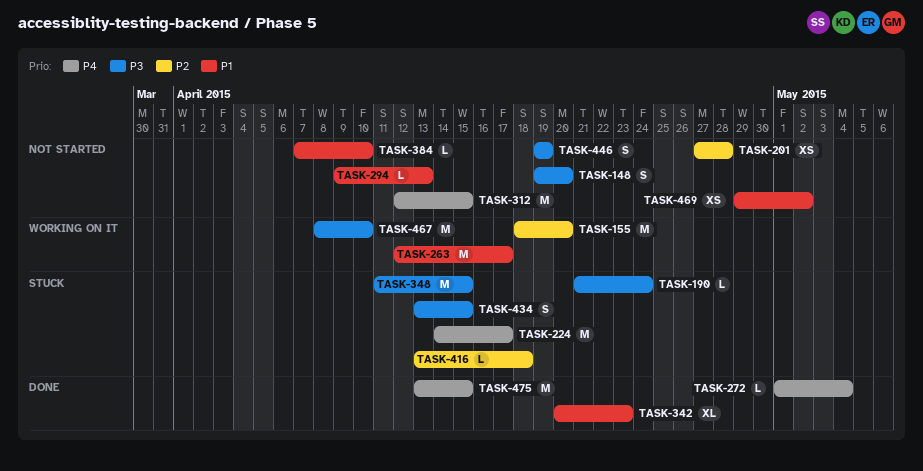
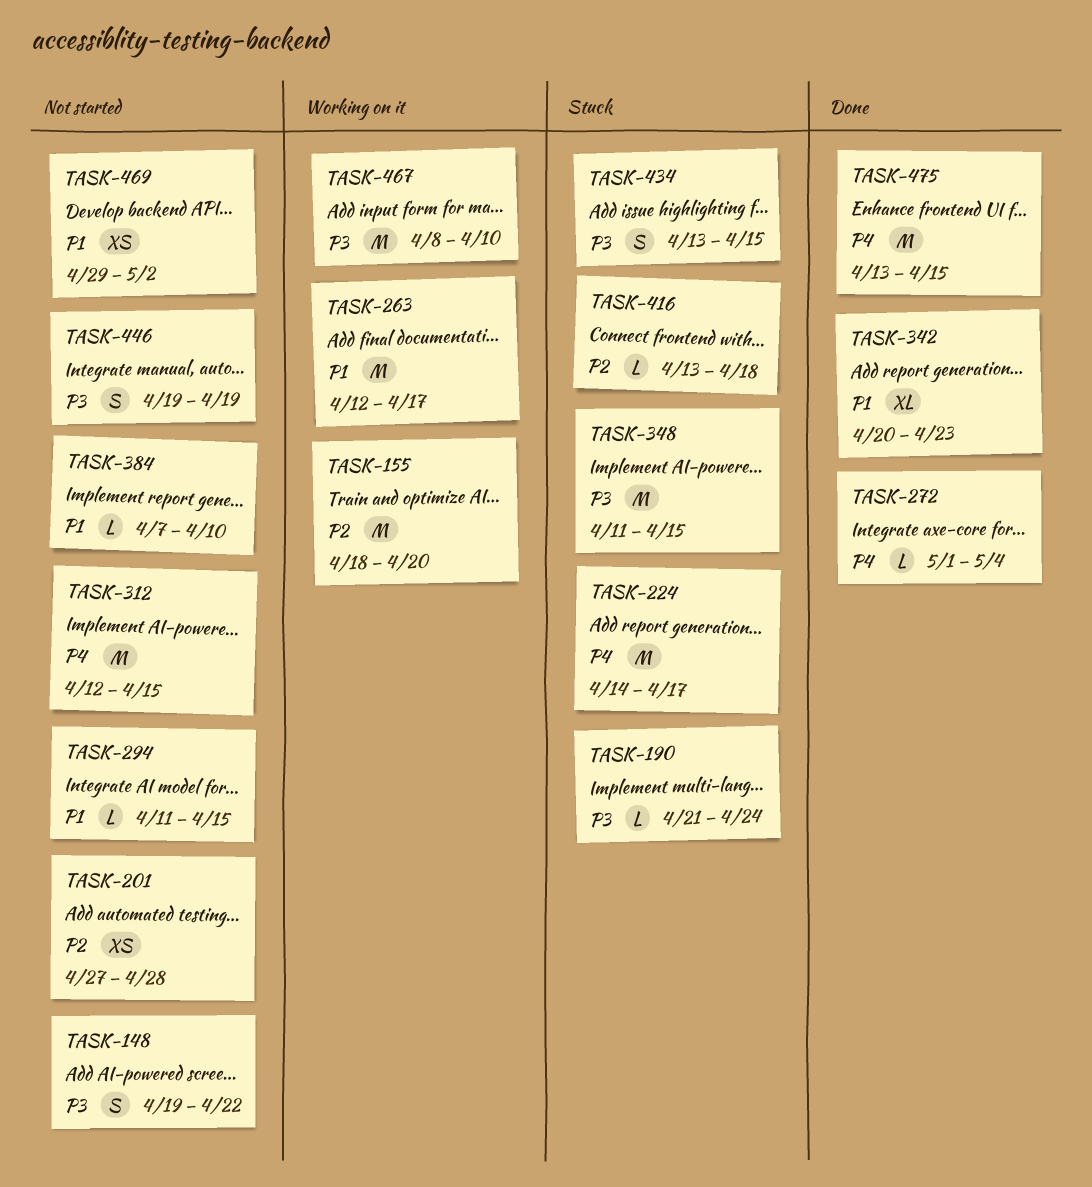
TASK-148, due: Apr 20 -> Apr 22
TASK-294, start: Apr 9 -> Apr 11
TASK-294, due: Apr 13 -> Apr 15

